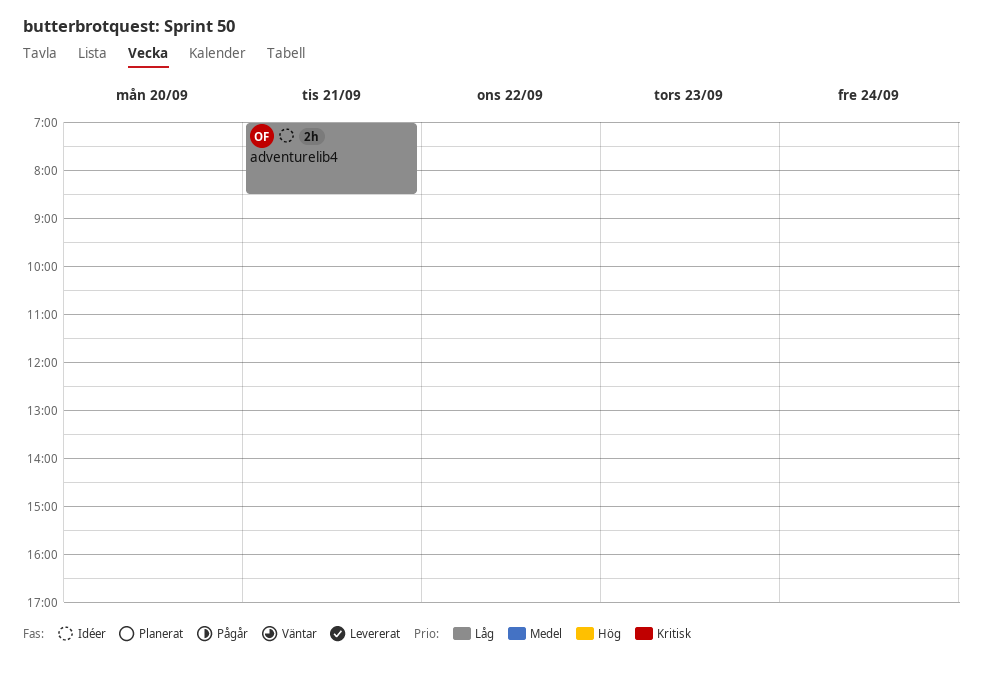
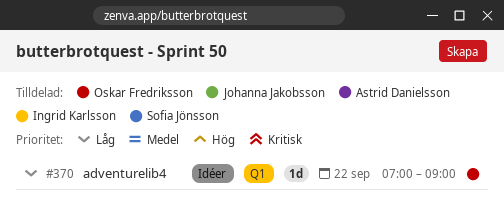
adventurelib4, estimate: 2h -> 1d
adventurelib4, day: Sep 21 -> Sep 22
adventurelib4, ends: 08:30 -> 09:00

